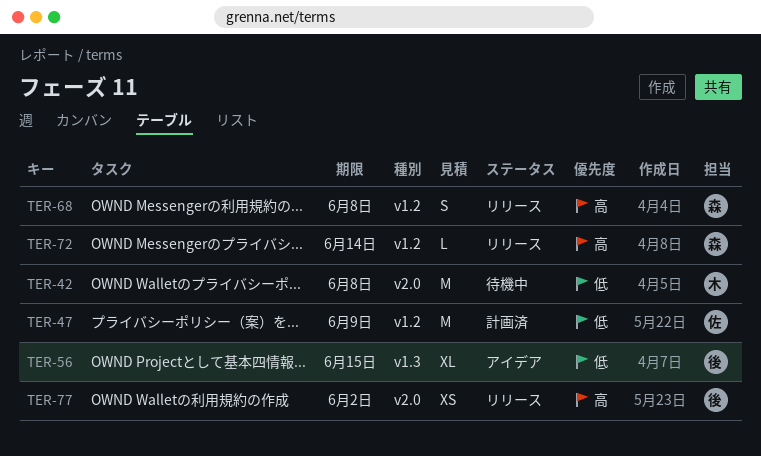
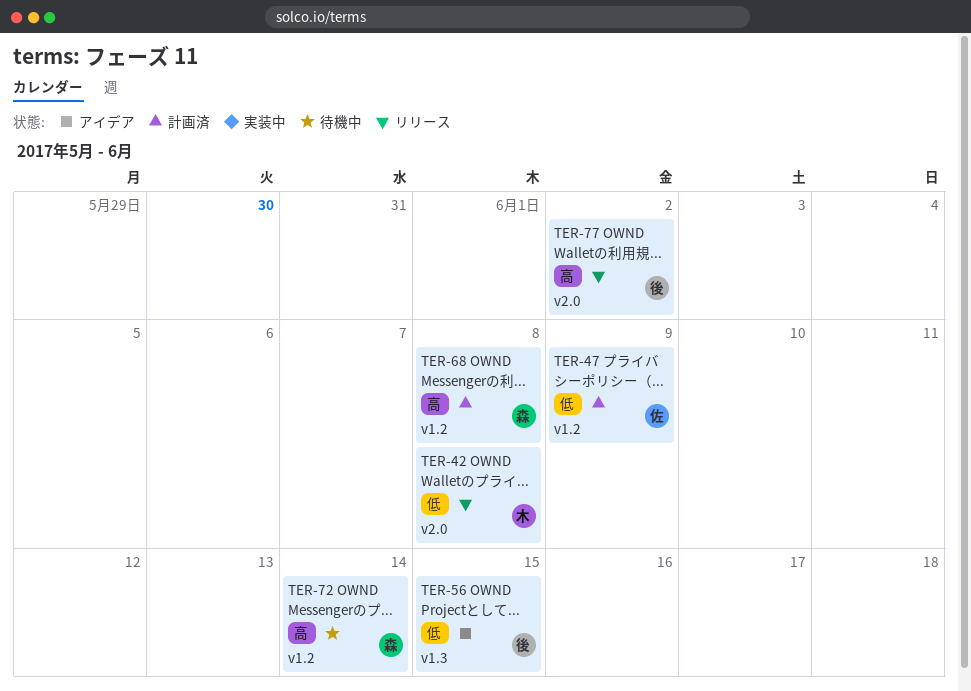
TER-42, status: 待機中 -> リリース
TER-68, status: リリース -> 計画済
TER-72, status: リリース -> 待機中

